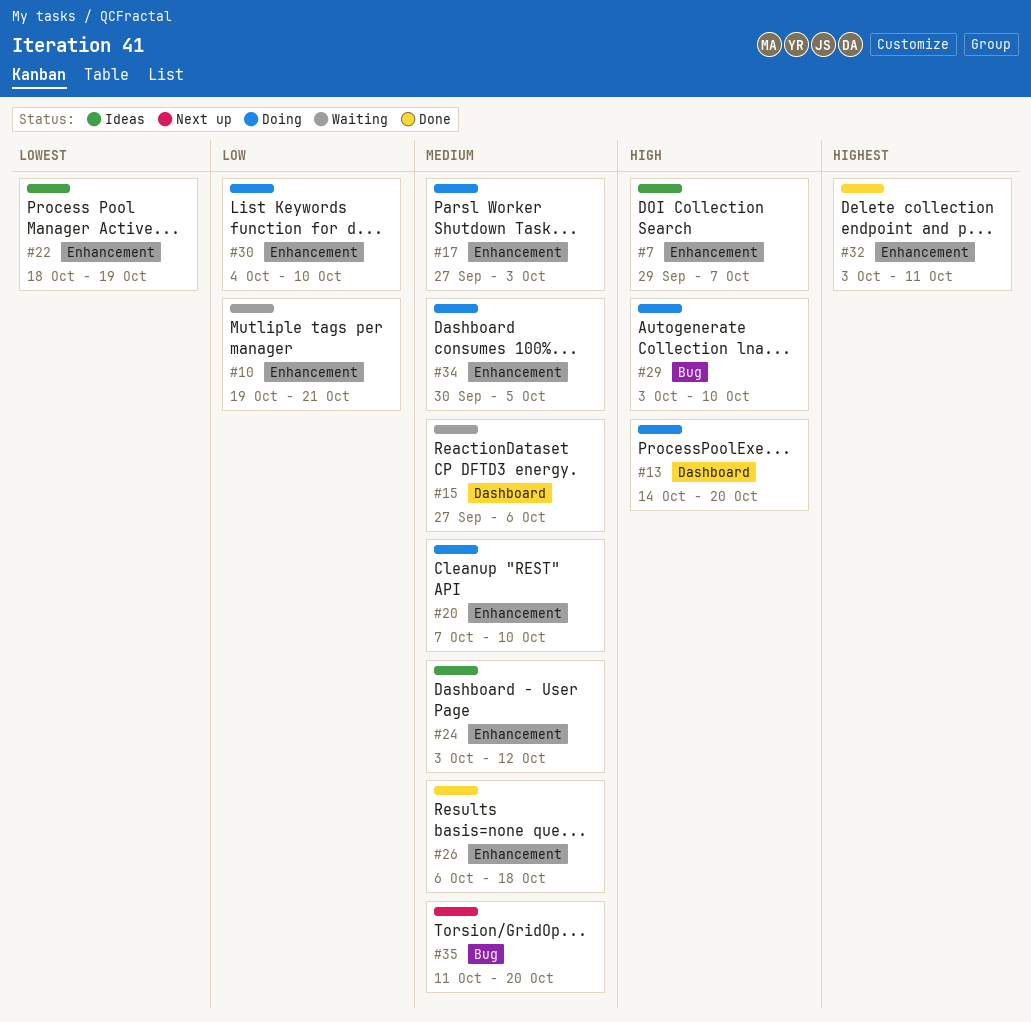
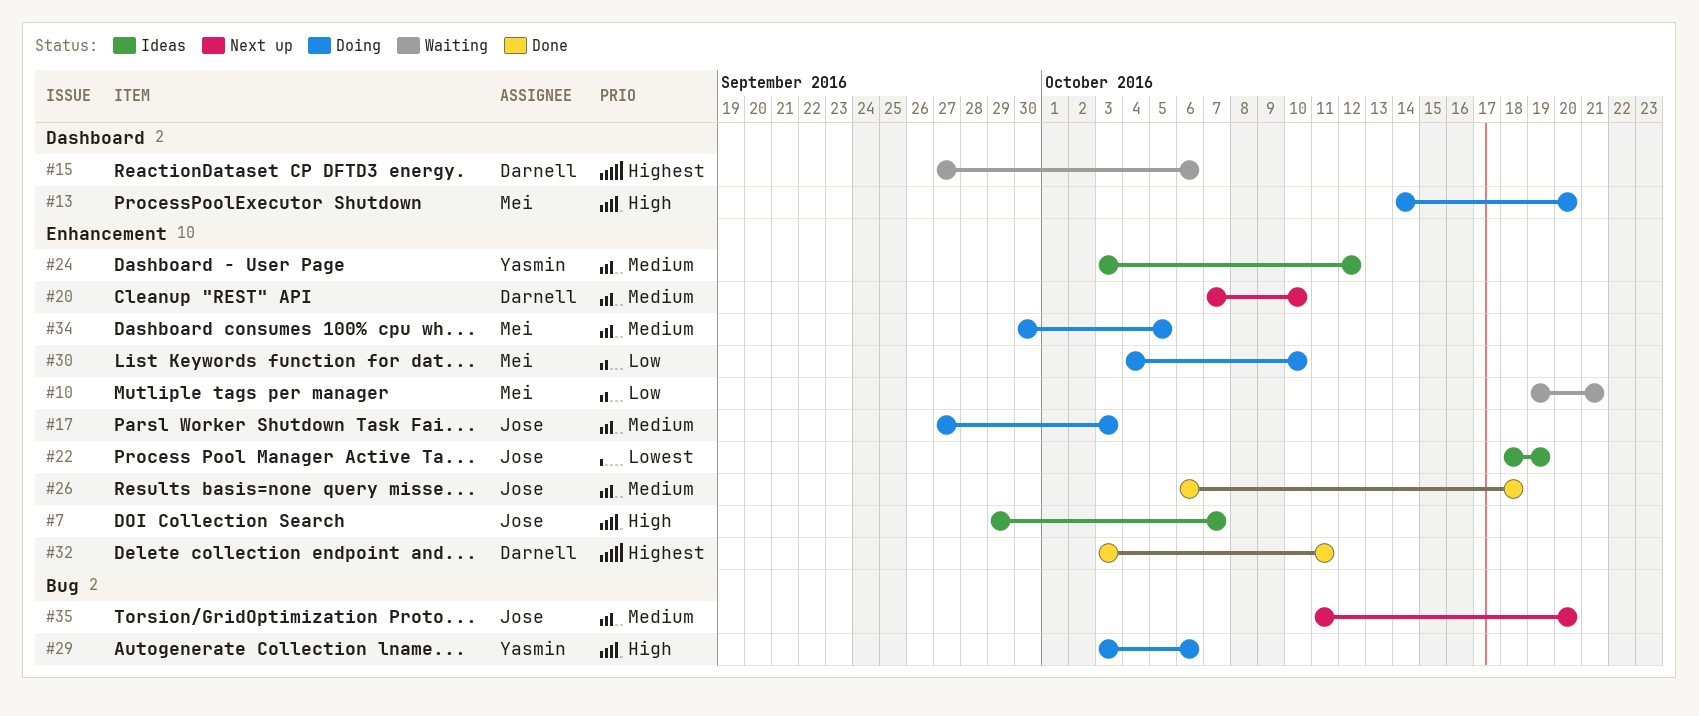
#15, priority: Medium -> Highest
#20, status: Doing -> Next up
#29, due: Oct 10 -> Oct 6

